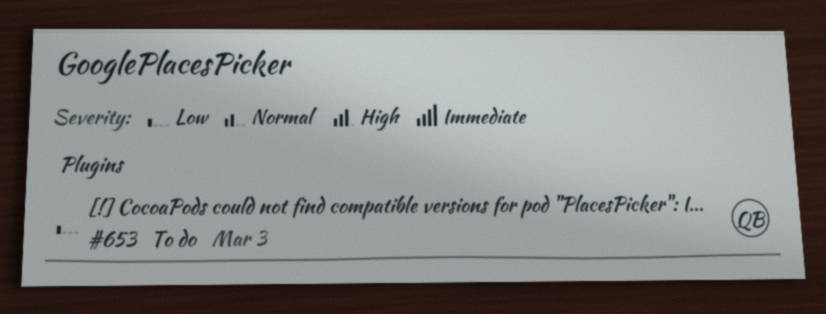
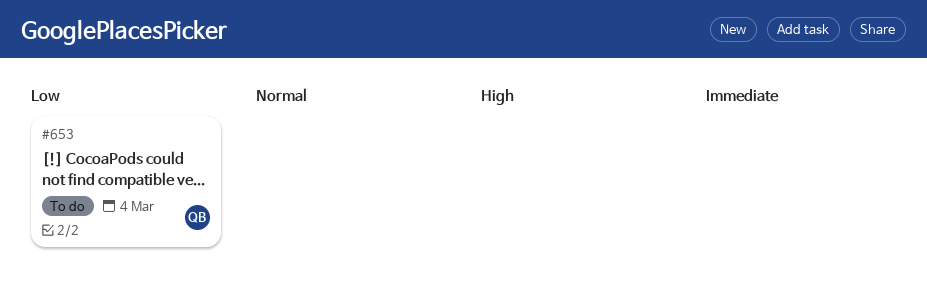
#653, due: Mar 3 -> Mar 4

